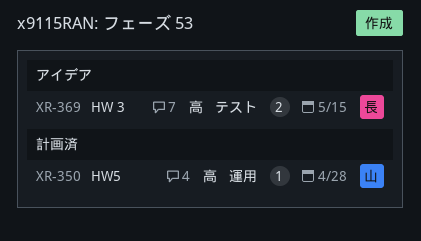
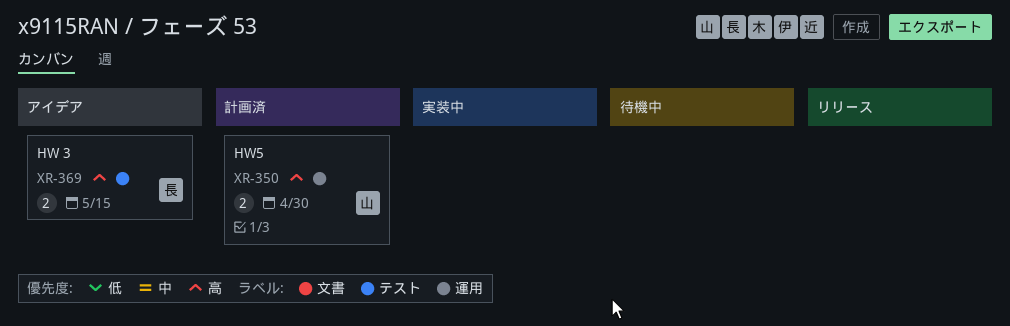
XR-350, estimate: 1 -> 2
XR-350, due: Apr 28 -> Apr 30

